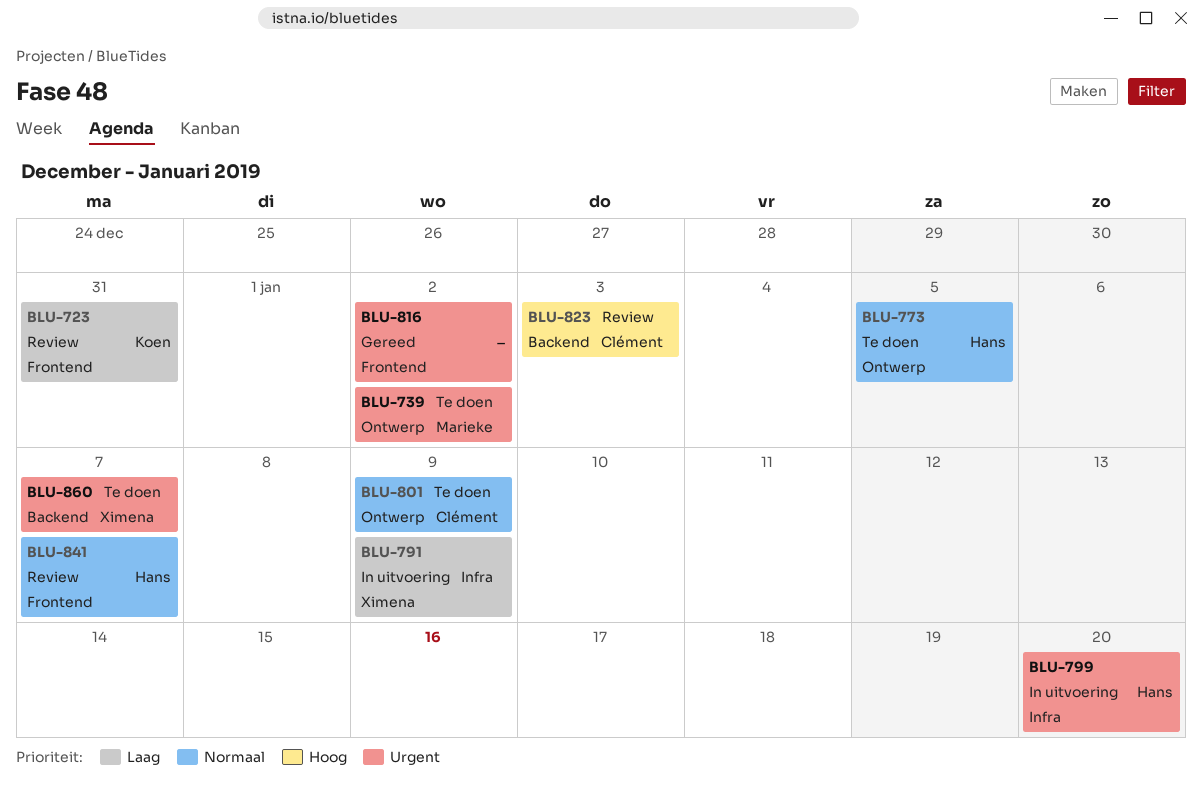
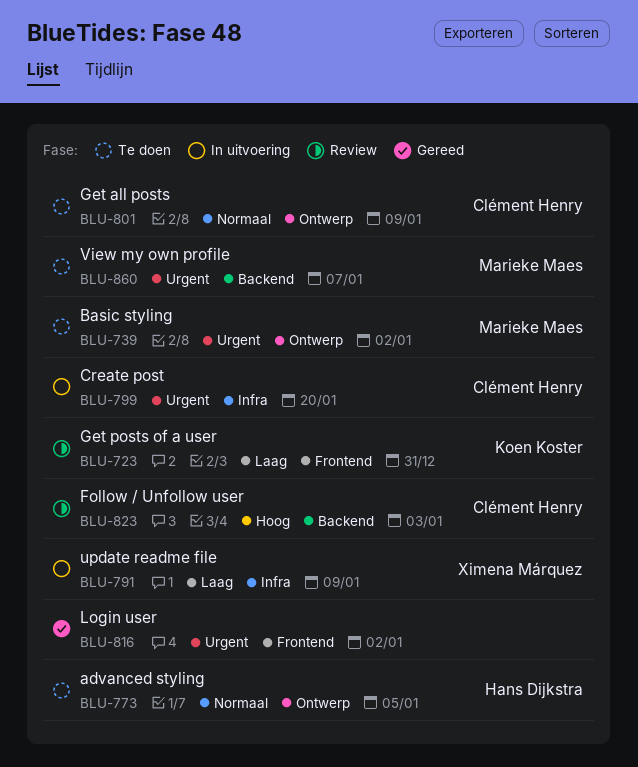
BLU-799, owner: Hans Dijkstra -> Clément Henry
BLU-841: present -> none
BLU-860, owner: Ximena Márquez -> Marieke Maes

